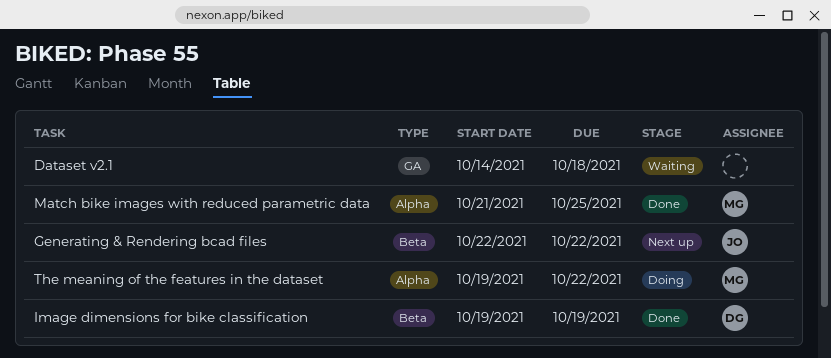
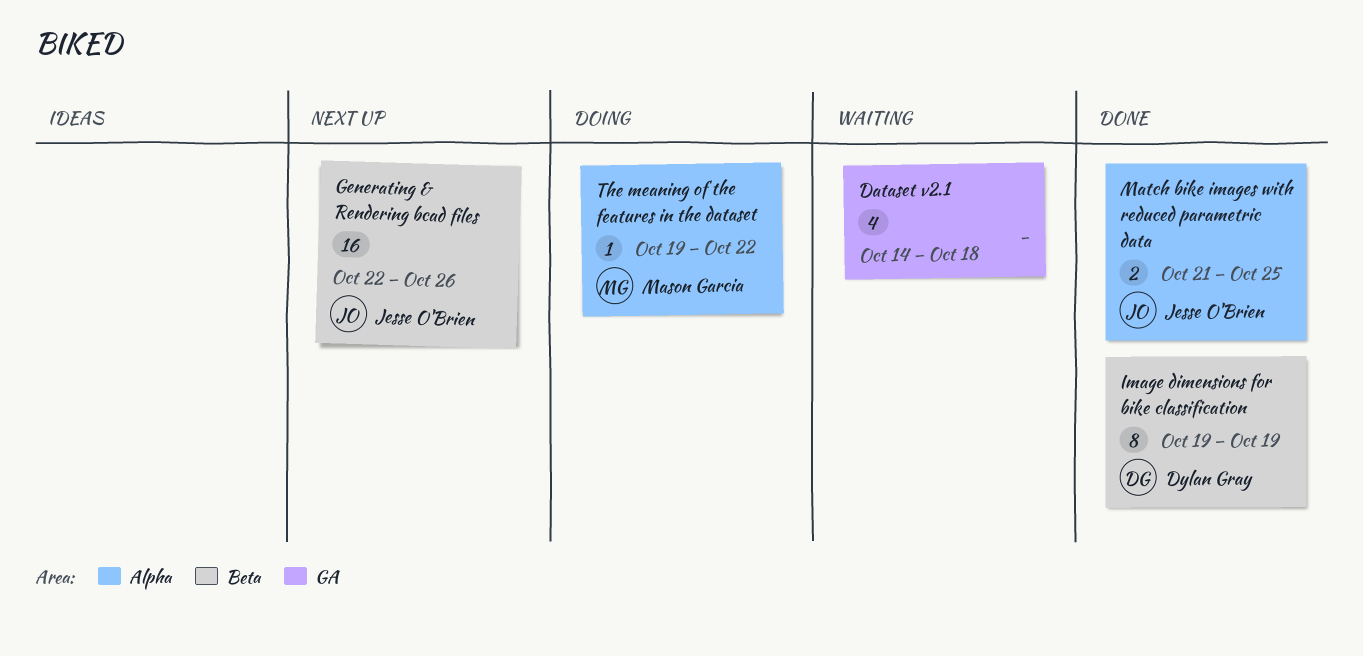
Generating & Rendering bcad files, due: Oct 22 -> Oct 26
Match bike images with reduced parametric data, owner: Mason Garcia -> Jesse O'Brien

